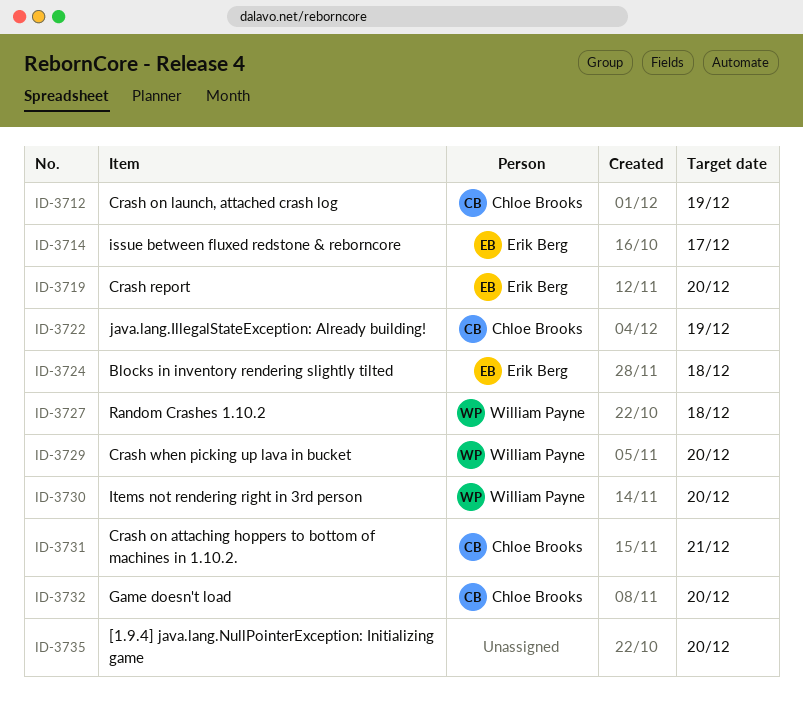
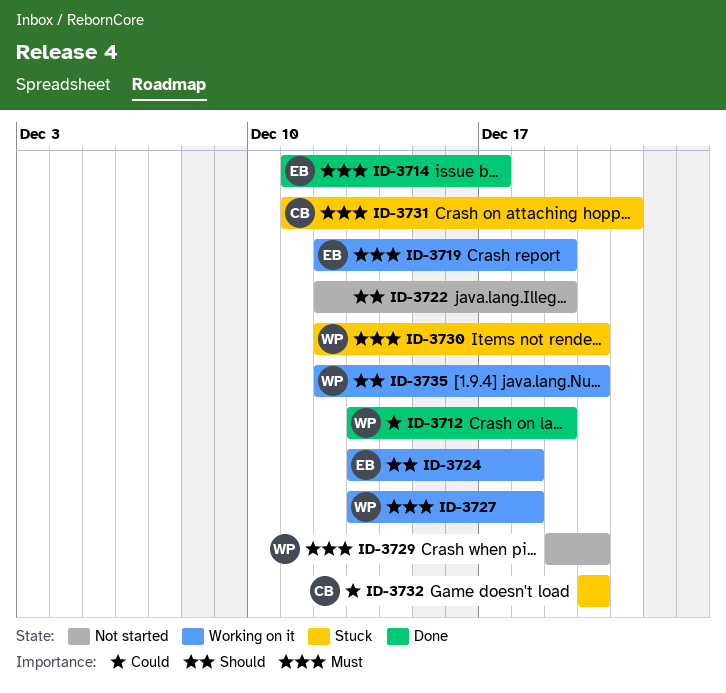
ID-3712, owner: Chloe Brooks -> William Payne
ID-3719, due: Dec 20 -> Dec 19
ID-3722, owner: Chloe Brooks -> none
ID-3735, owner: none -> William Payne

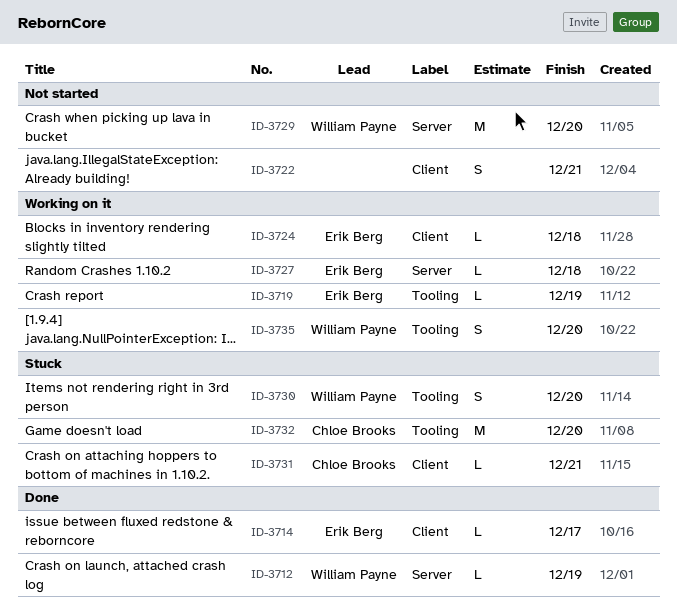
ID-3722, due: Dec 19 -> Dec 21
ID-3727, owner: William Payne -> Erik Berg

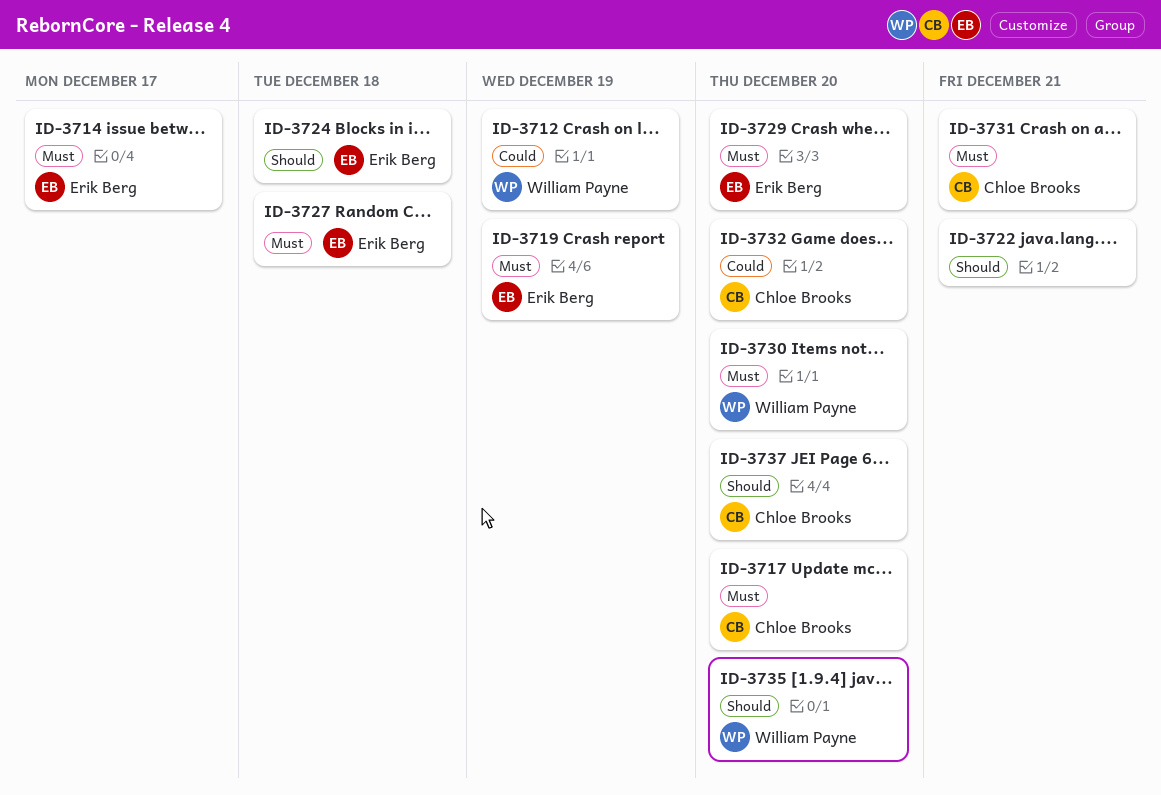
ID-3717: none -> present
ID-3729, owner: William Payne -> Erik Berg
ID-3737: none -> present

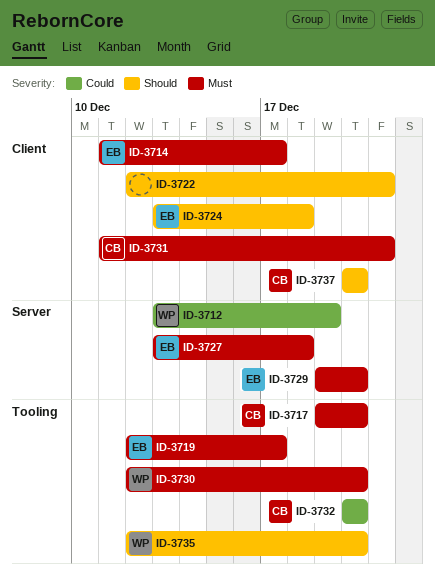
ID-3719, due: Dec 19 -> Dec 17

